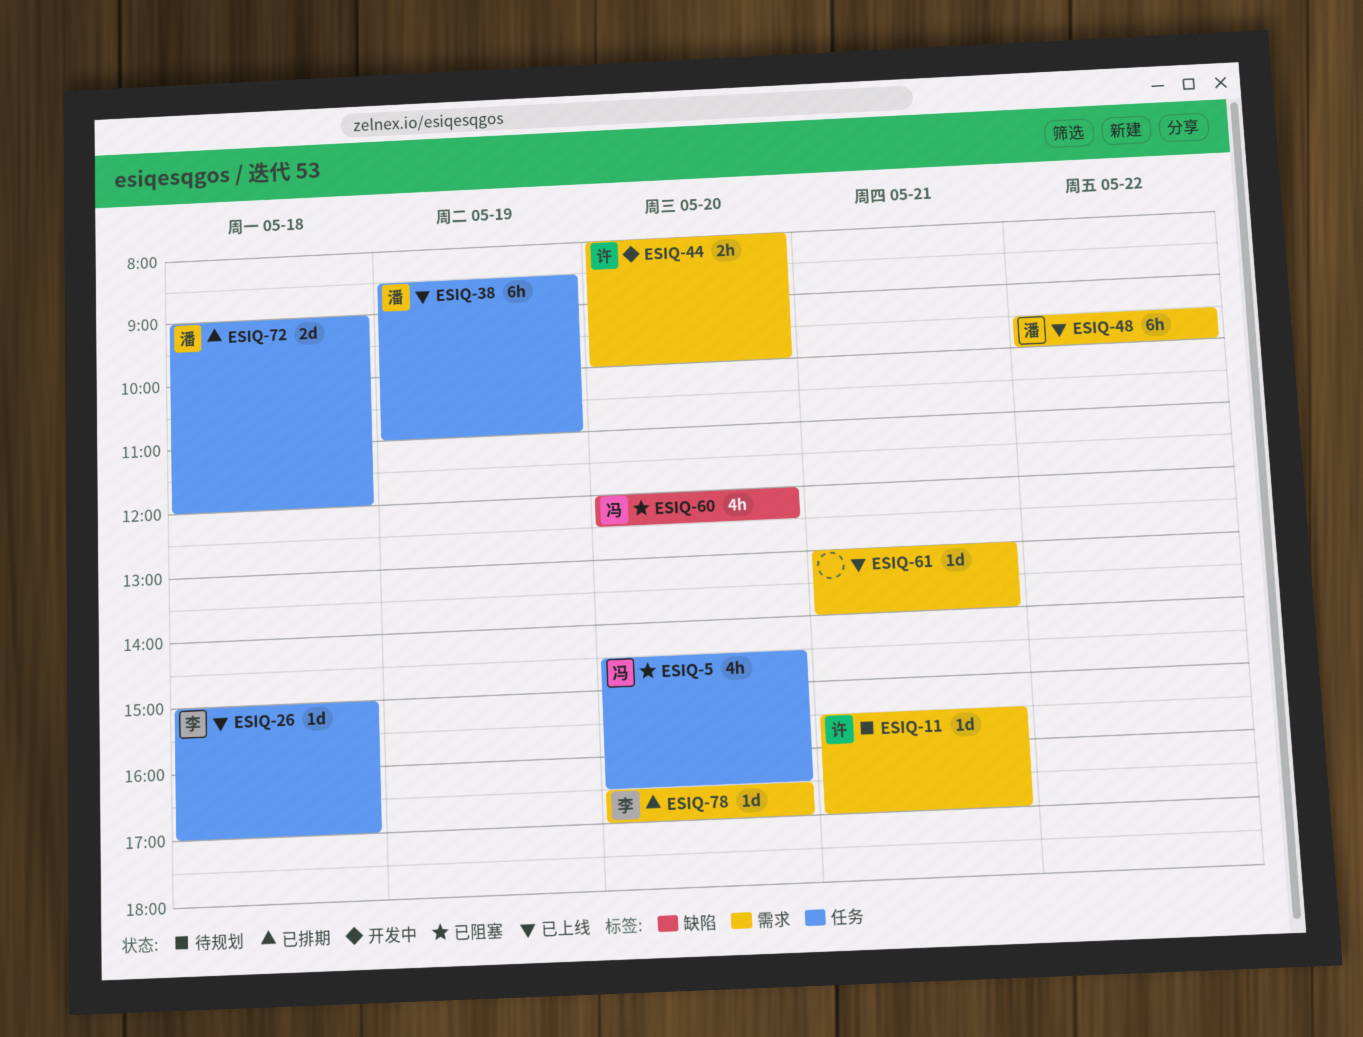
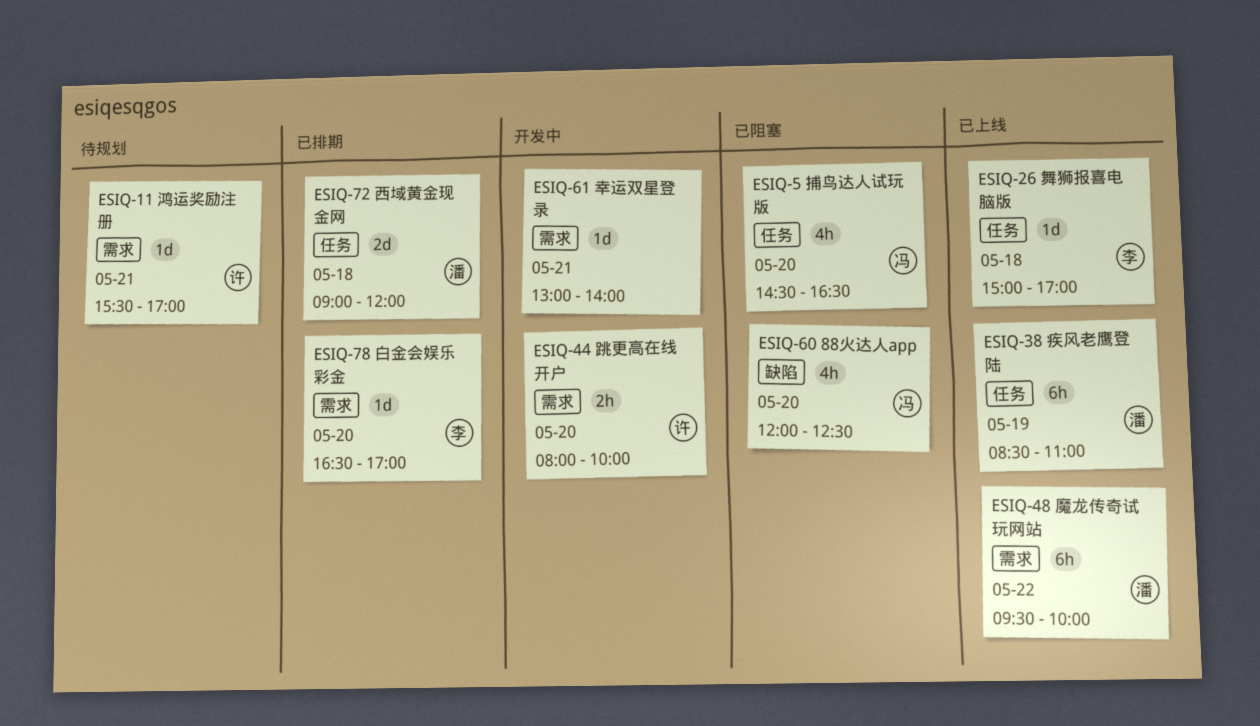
ESIQ-61, status: 已上线 -> 开发中

